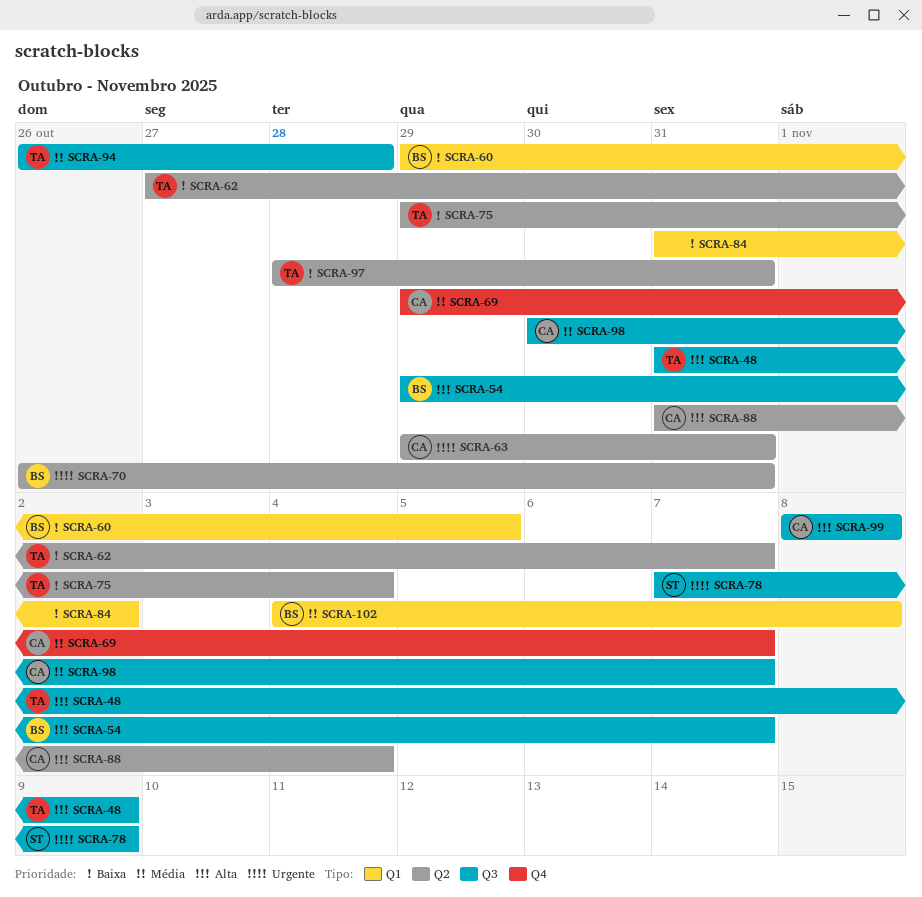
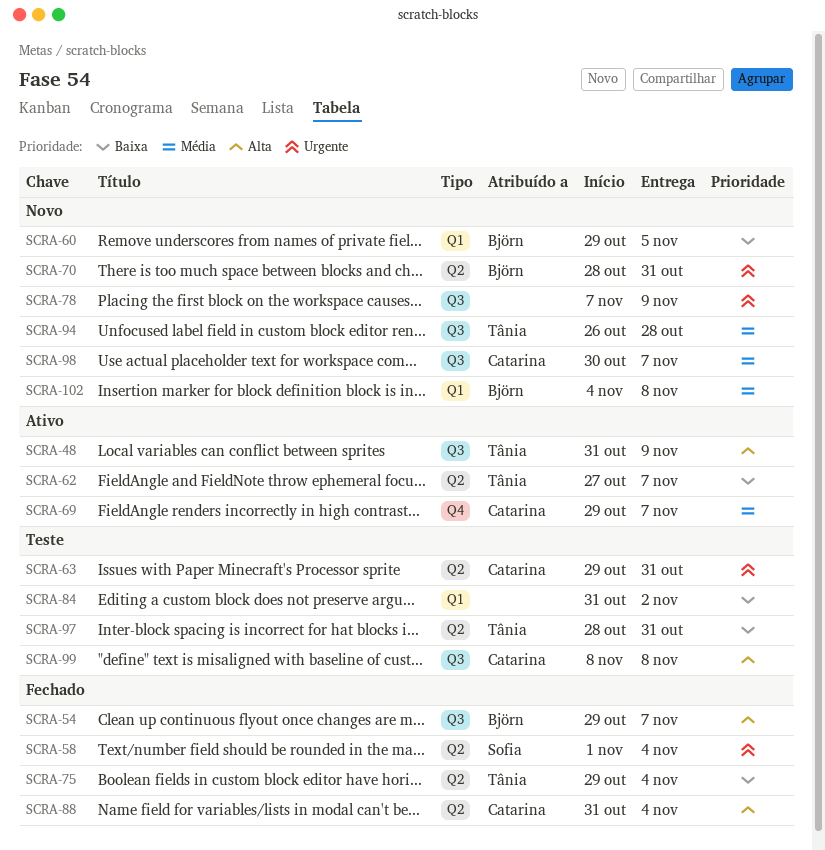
SCRA-58: none -> present
SCRA-70, start: Oct 26 -> Oct 28
SCRA-78, owner: Sofia -> none

